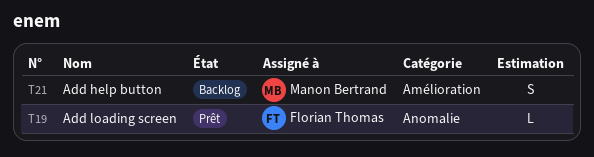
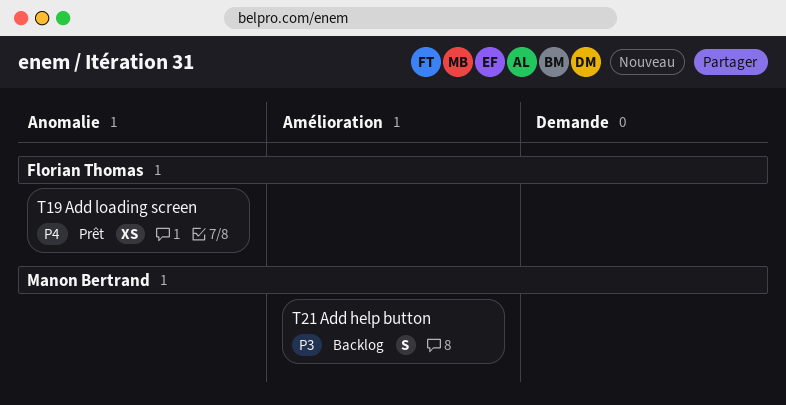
T19, estimate: L -> XS

